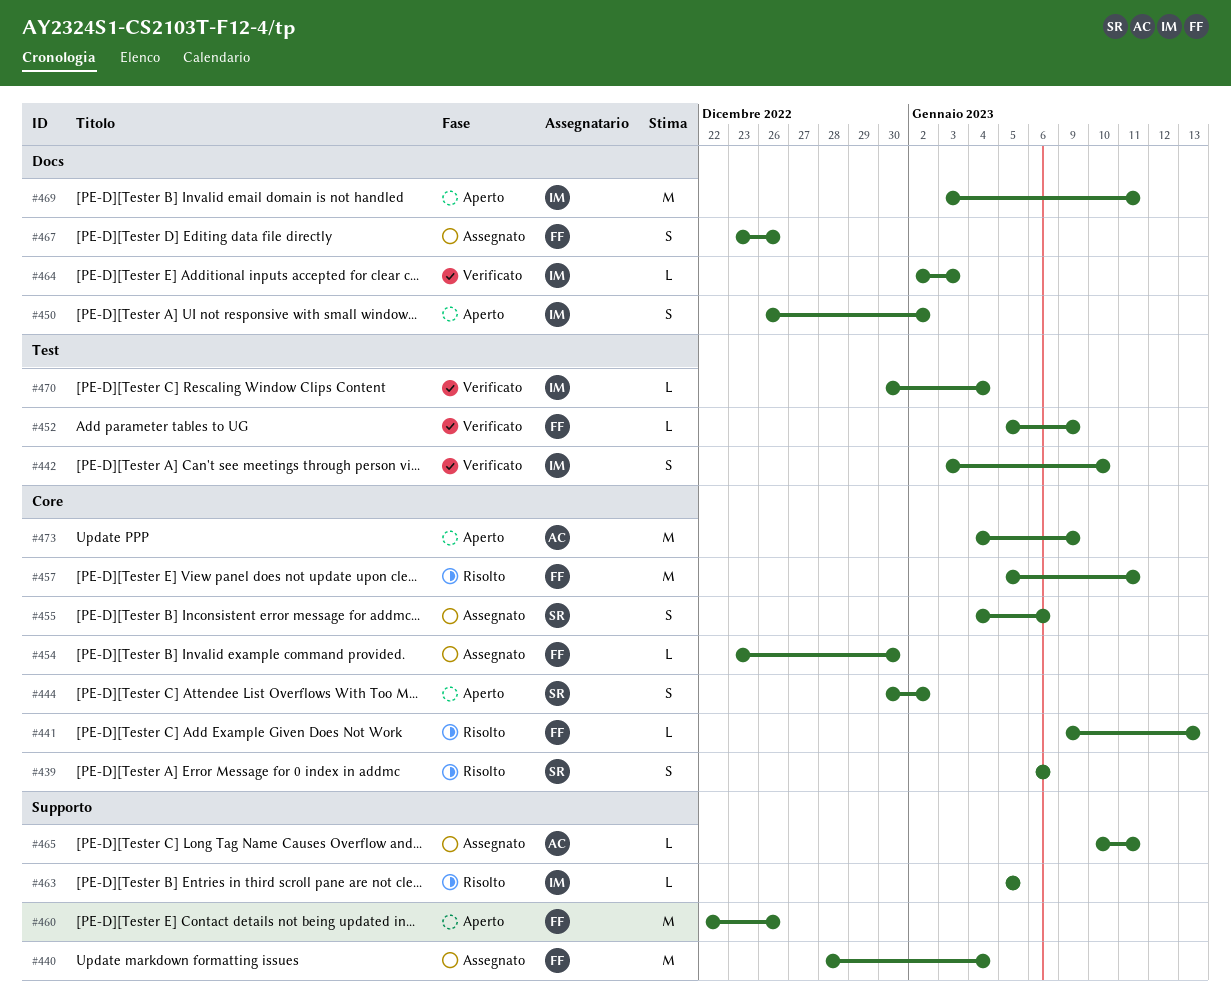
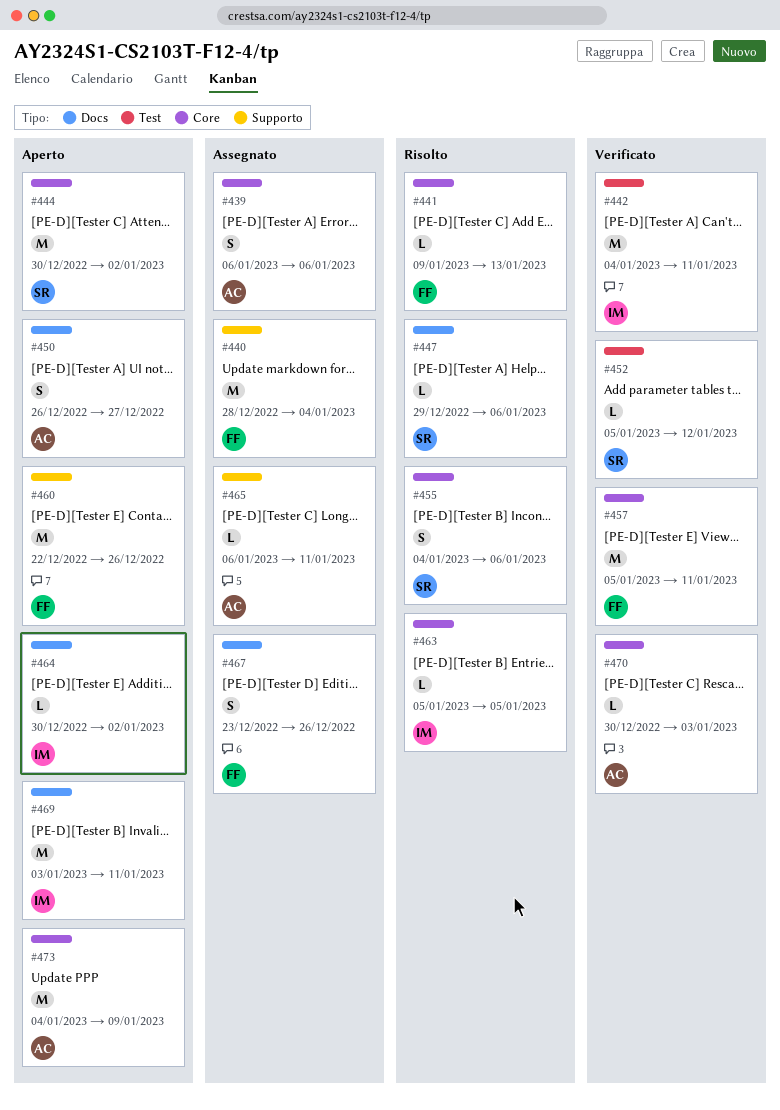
#439, status: Risolto -> Assegnato
#439, owner: SR -> AC
#442, estimate: S -> M
#442, start: Jan 3 -> Jan 4
#442, due: Jan 10 -> Jan 11
#444, estimate: S -> M
#447: none -> present
#450, owner: IM -> AC
#450, due: Jan 2 -> Dec 27
#452, owner: FF -> SR
#452, due: Jan 9 -> Jan 12
#454: present -> none
#455, status: Assegnato -> Risolto
#457, status: Risolto -> Verificato
#463, label: Supporto -> Core
#464, status: Verificato -> Aperto
#464, start: Jan 2 -> Dec 30
#464, due: Jan 3 -> Jan 2
#465, start: Jan 10 -> Jan 6
#470, owner: IM -> AC
#470, label: Test -> Core
#470, due: Jan 4 -> Jan 3

